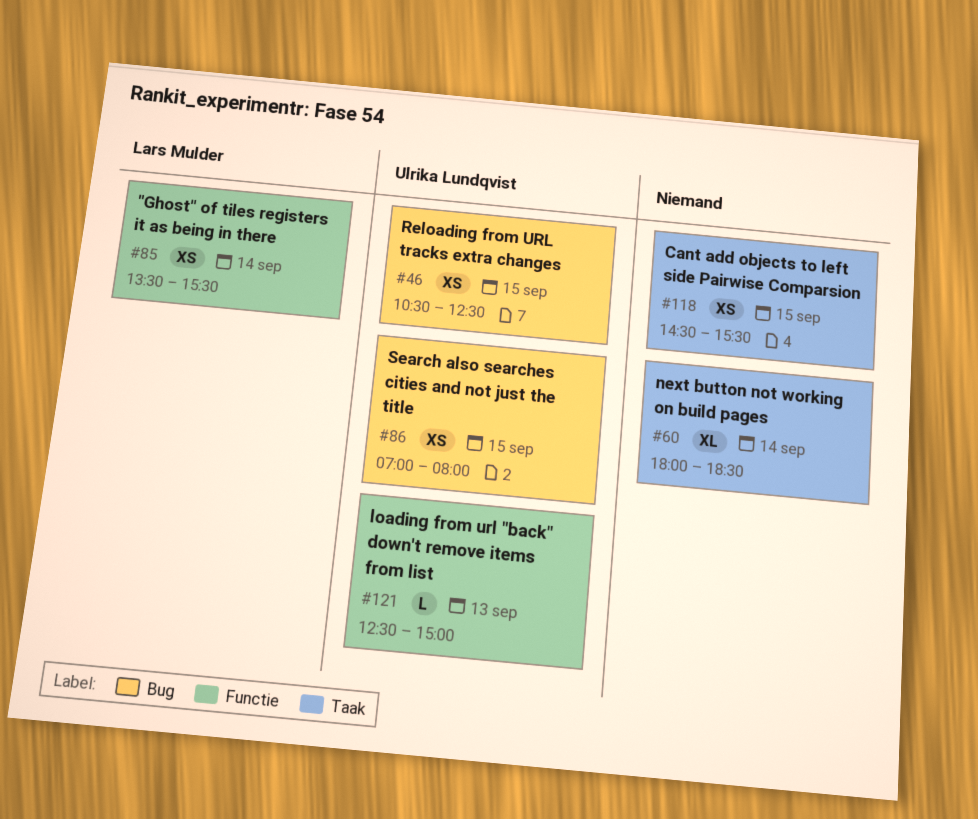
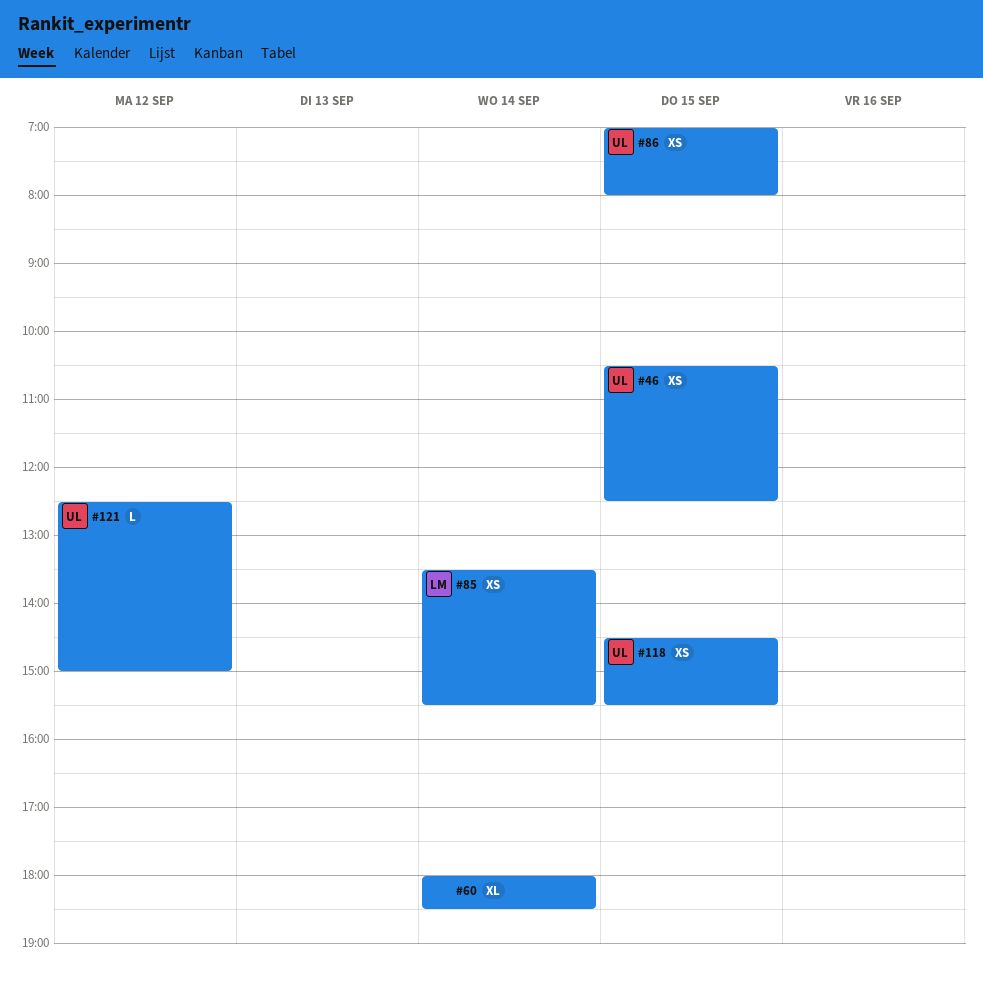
#118, owner: none -> Ulrika Lundqvist
#121, day: Sep 13 -> Sep 12

